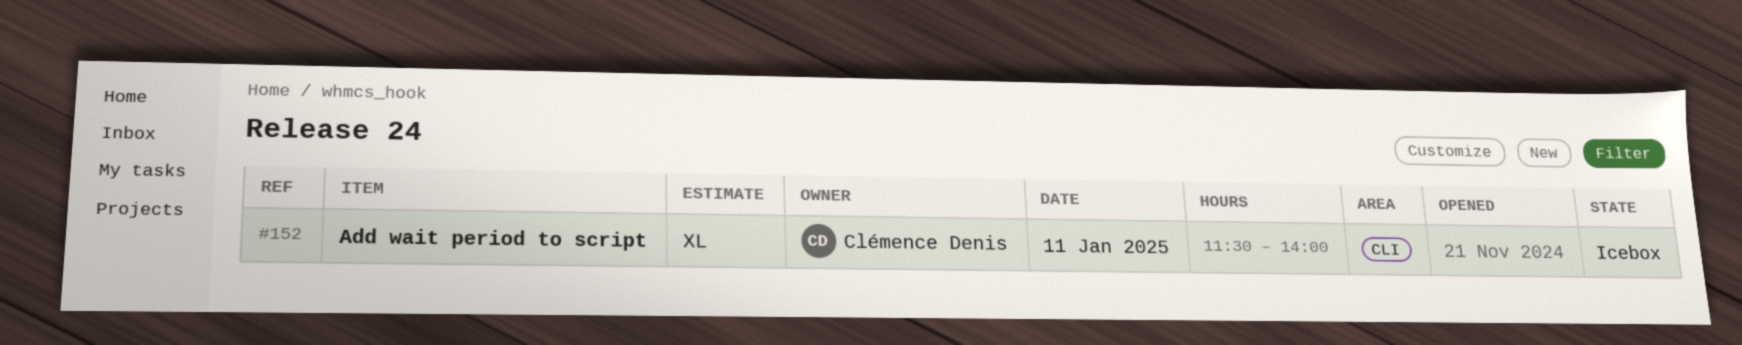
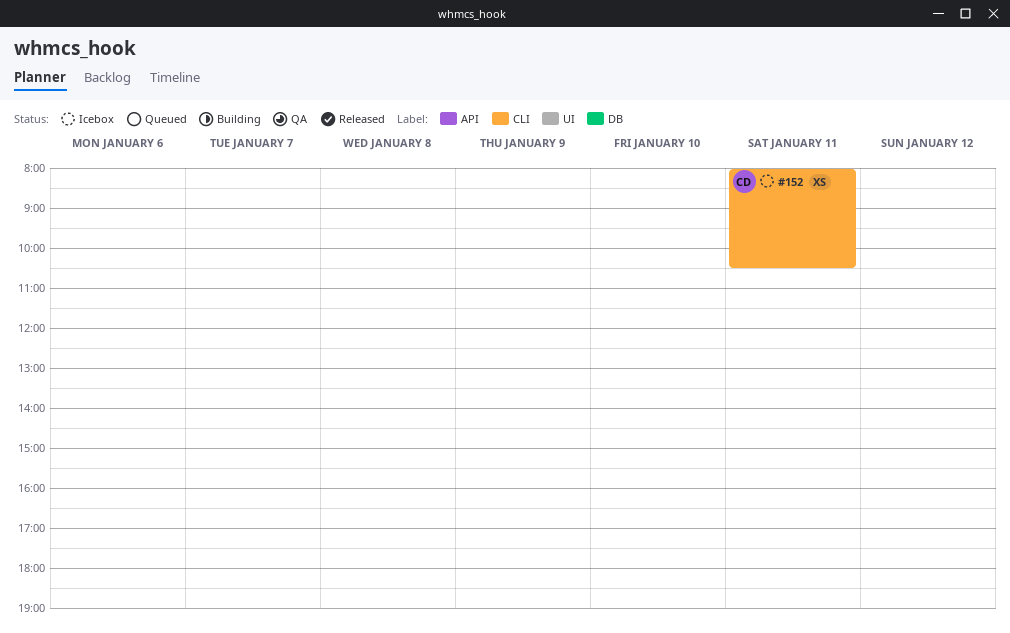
#152, estimate: XL -> XS
#152, begins: 11:30 -> 08:00
#152, ends: 14:00 -> 10:30

